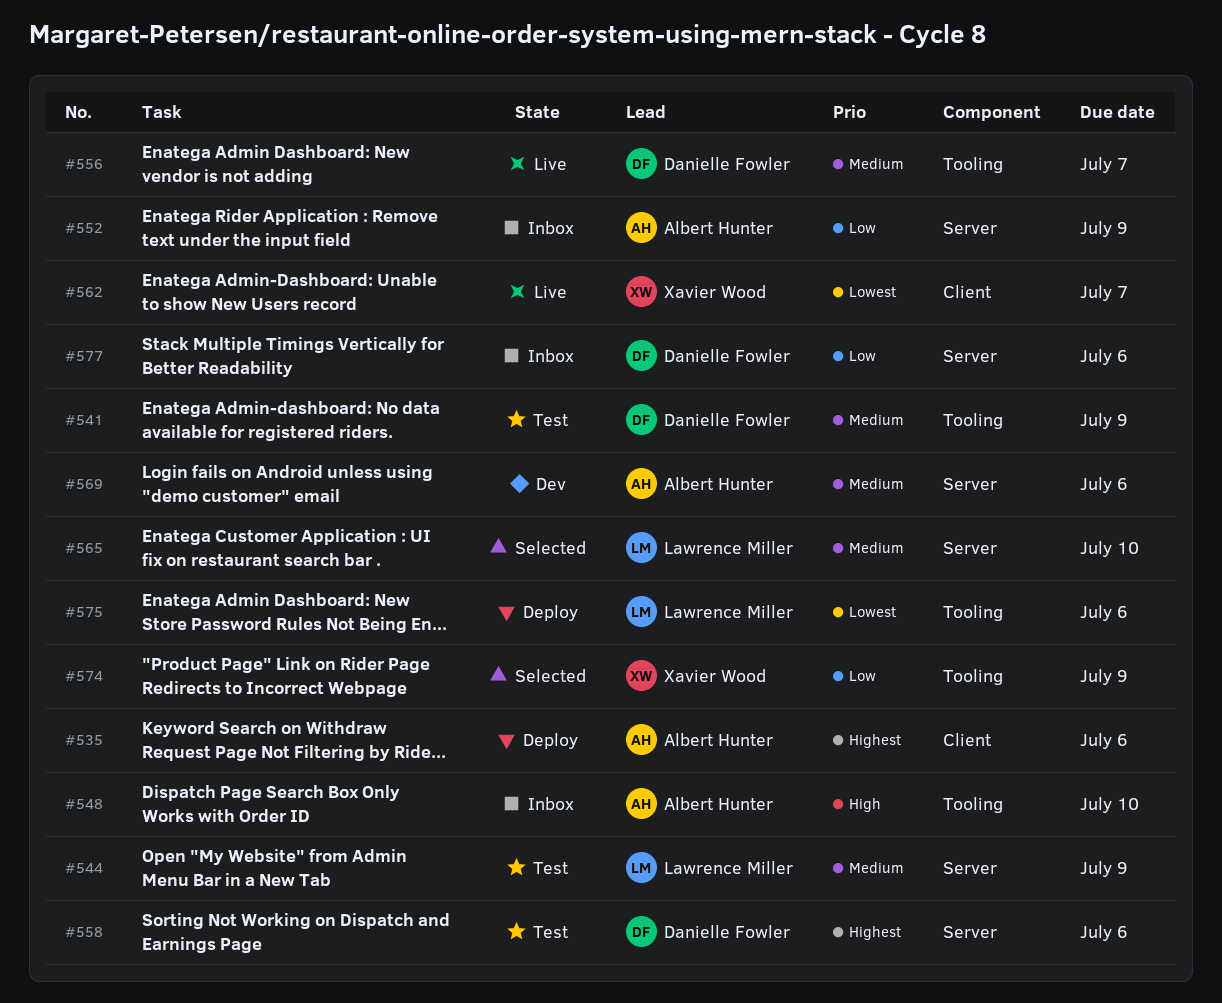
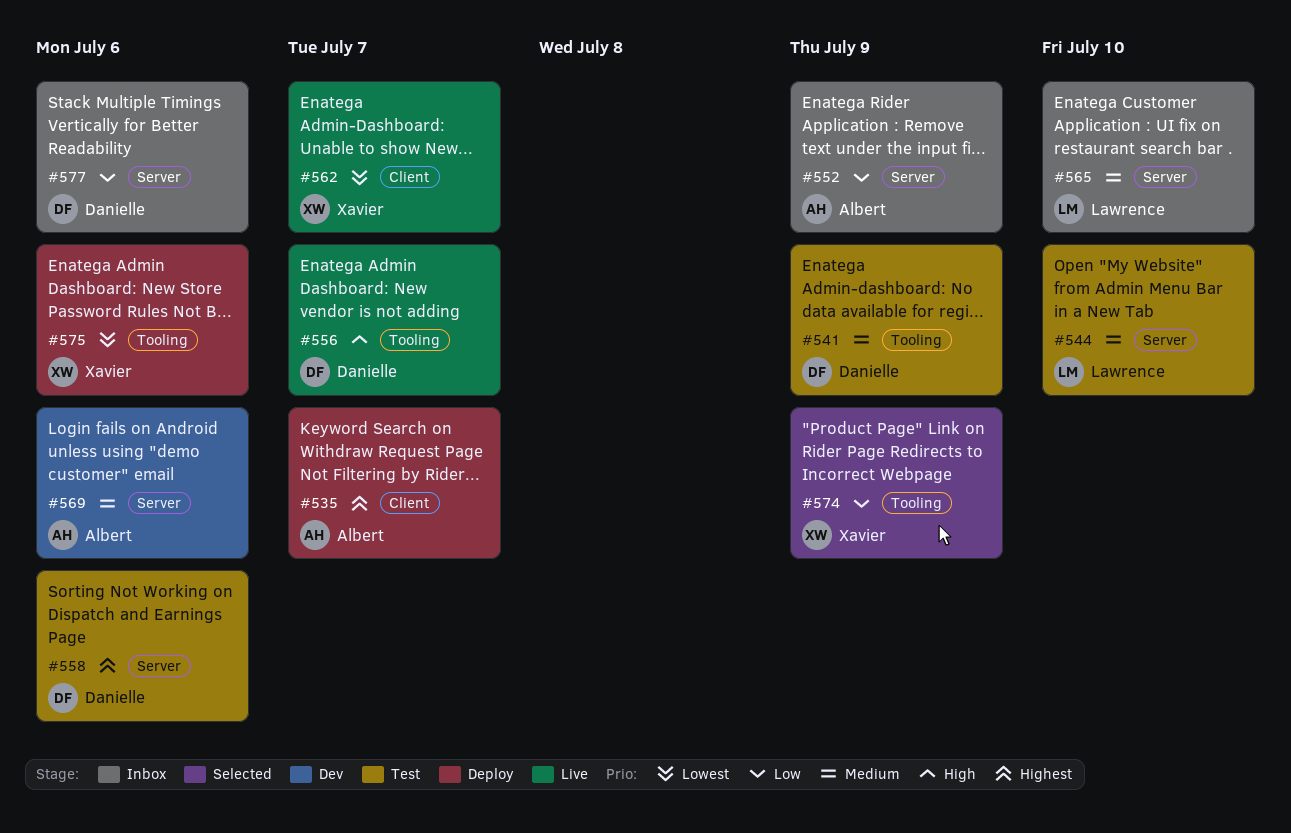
#535, due: Jul 6 -> Jul 7
#544, due: Jul 9 -> Jul 10
#548: present -> none
#556, priority: Medium -> High
#565, status: Selected -> Inbox
#575, owner: Lawrence Miller -> Xavier Wood

